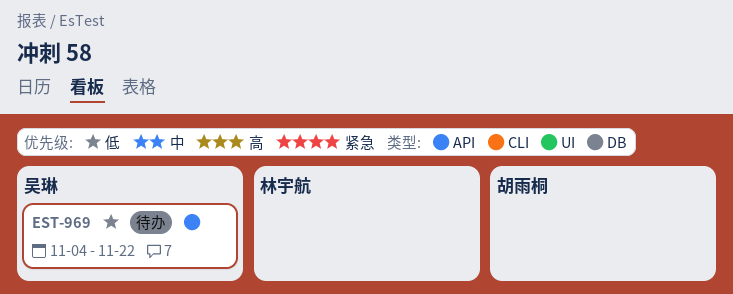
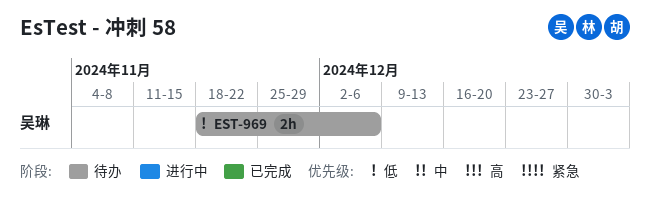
EST-969, start: Nov 4 -> Nov 18
EST-969, due: Nov 22 -> Dec 6

